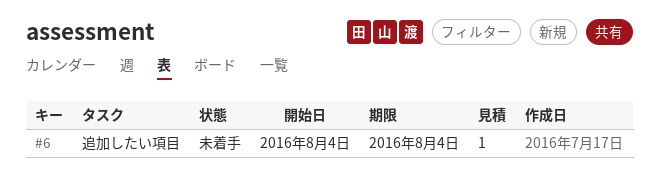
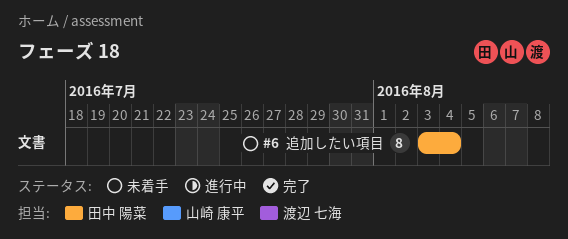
#6, estimate: 1 -> 8
#6, start: Aug 4 -> Aug 3

